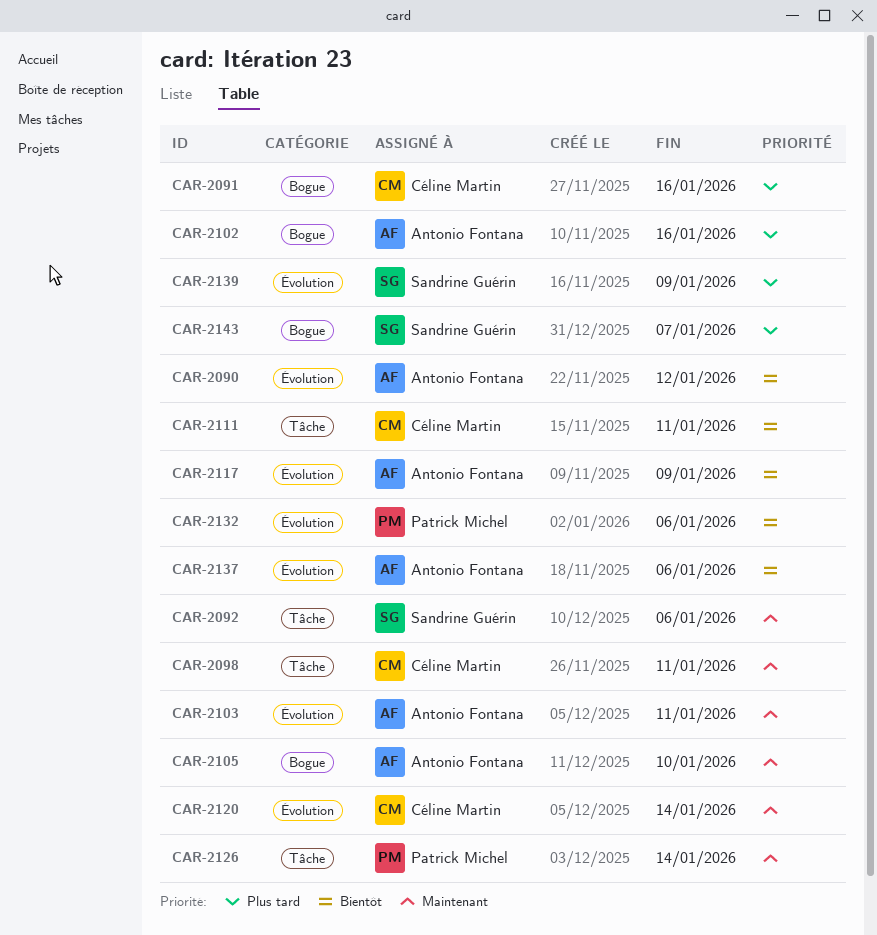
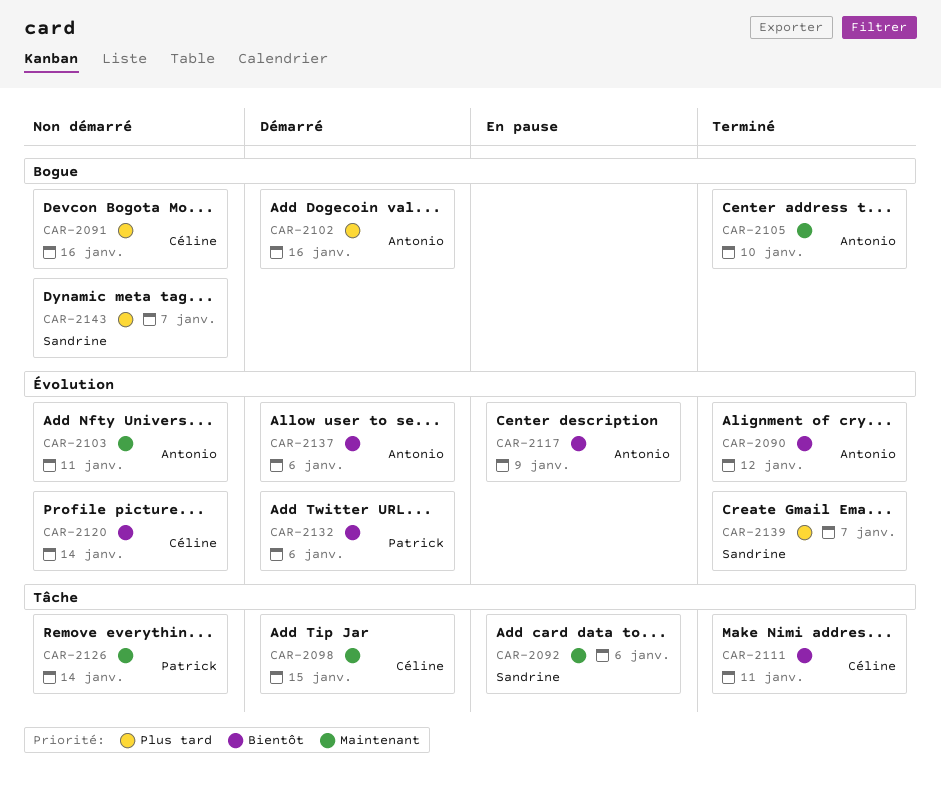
CAR-2098, due: Jan 11 -> Jan 15
CAR-2120, priority: Maintenant -> Bientôt
CAR-2139, due: Jan 9 -> Jan 7

